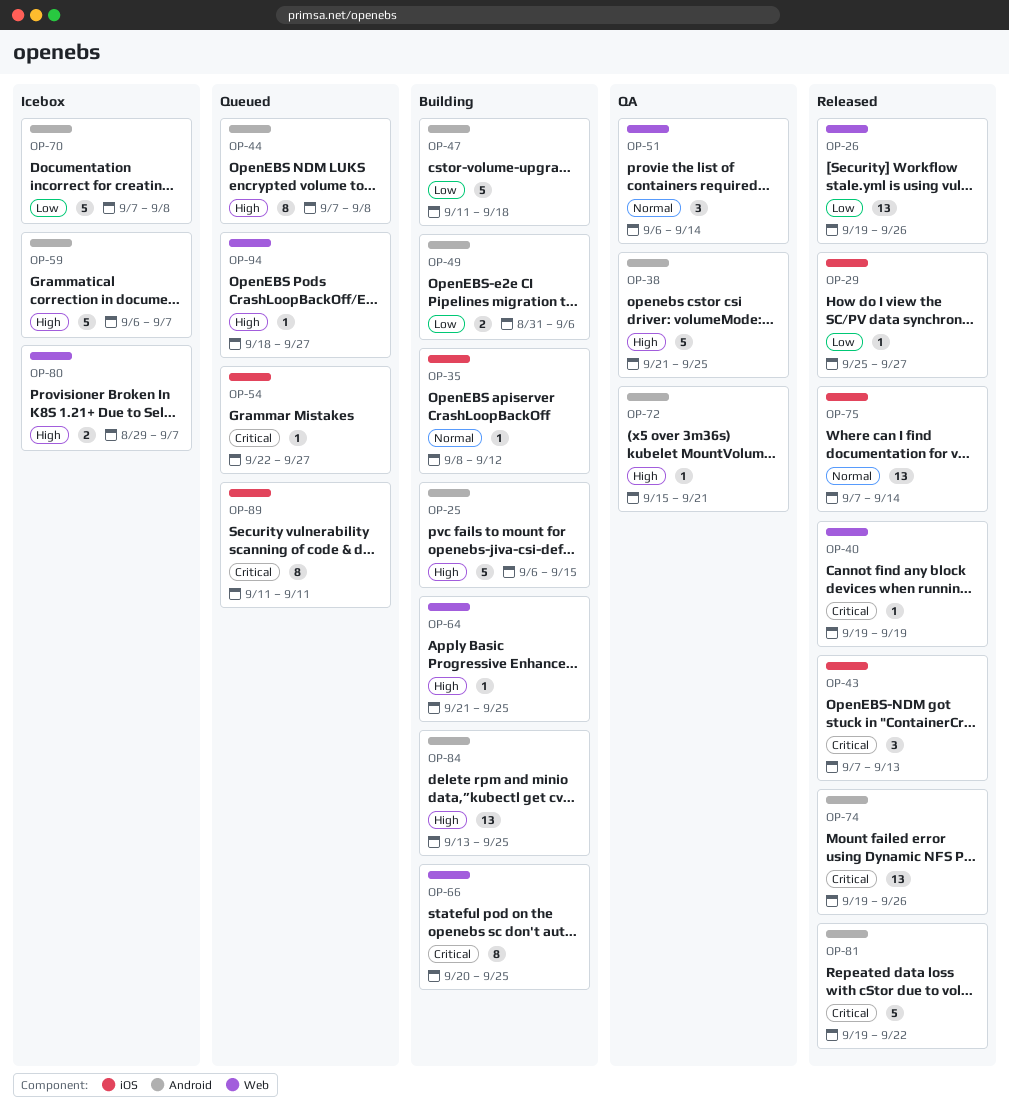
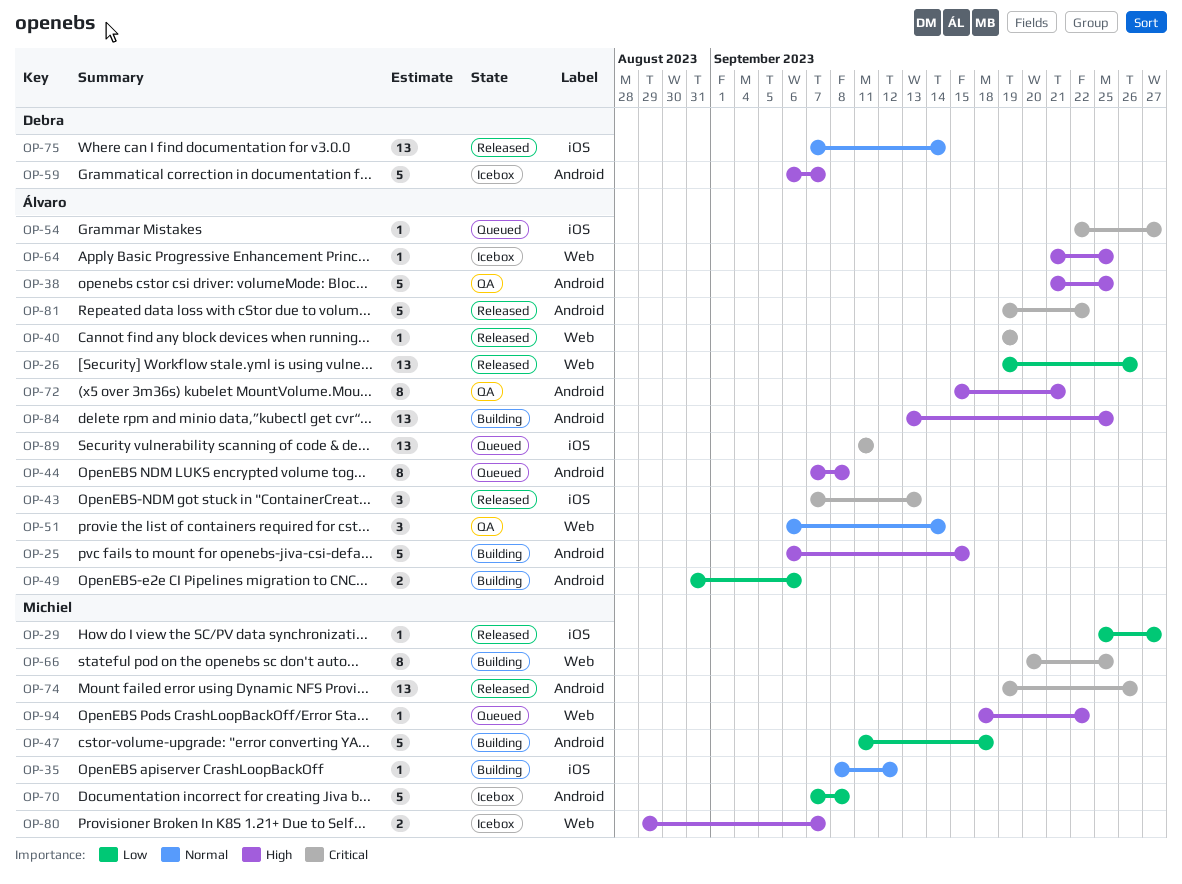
OP-64, status: Building -> Icebox
OP-72, estimate: 1 -> 8
OP-89, estimate: 8 -> 13
OP-94, due: Sep 27 -> Sep 22

